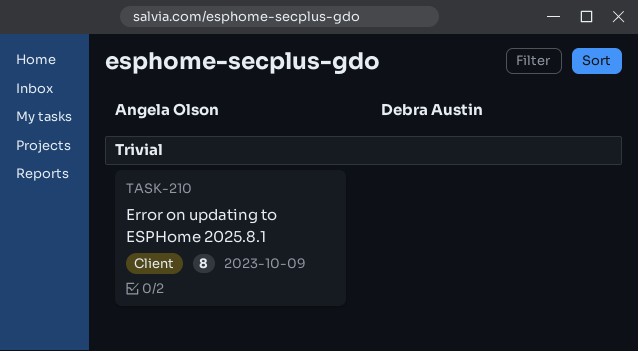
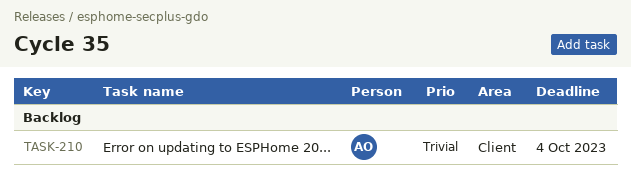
TASK-210, due: Oct 9 -> Oct 4

